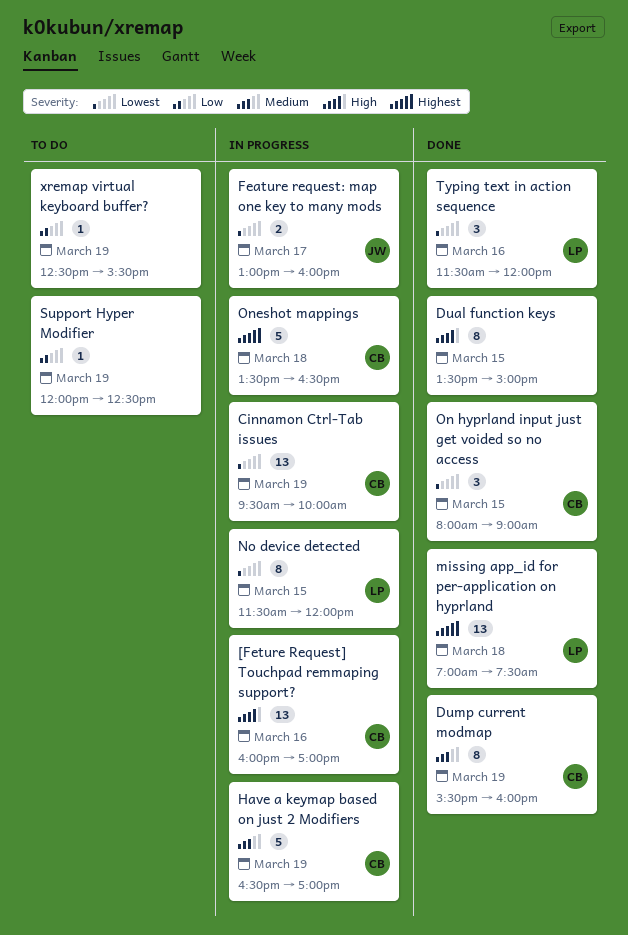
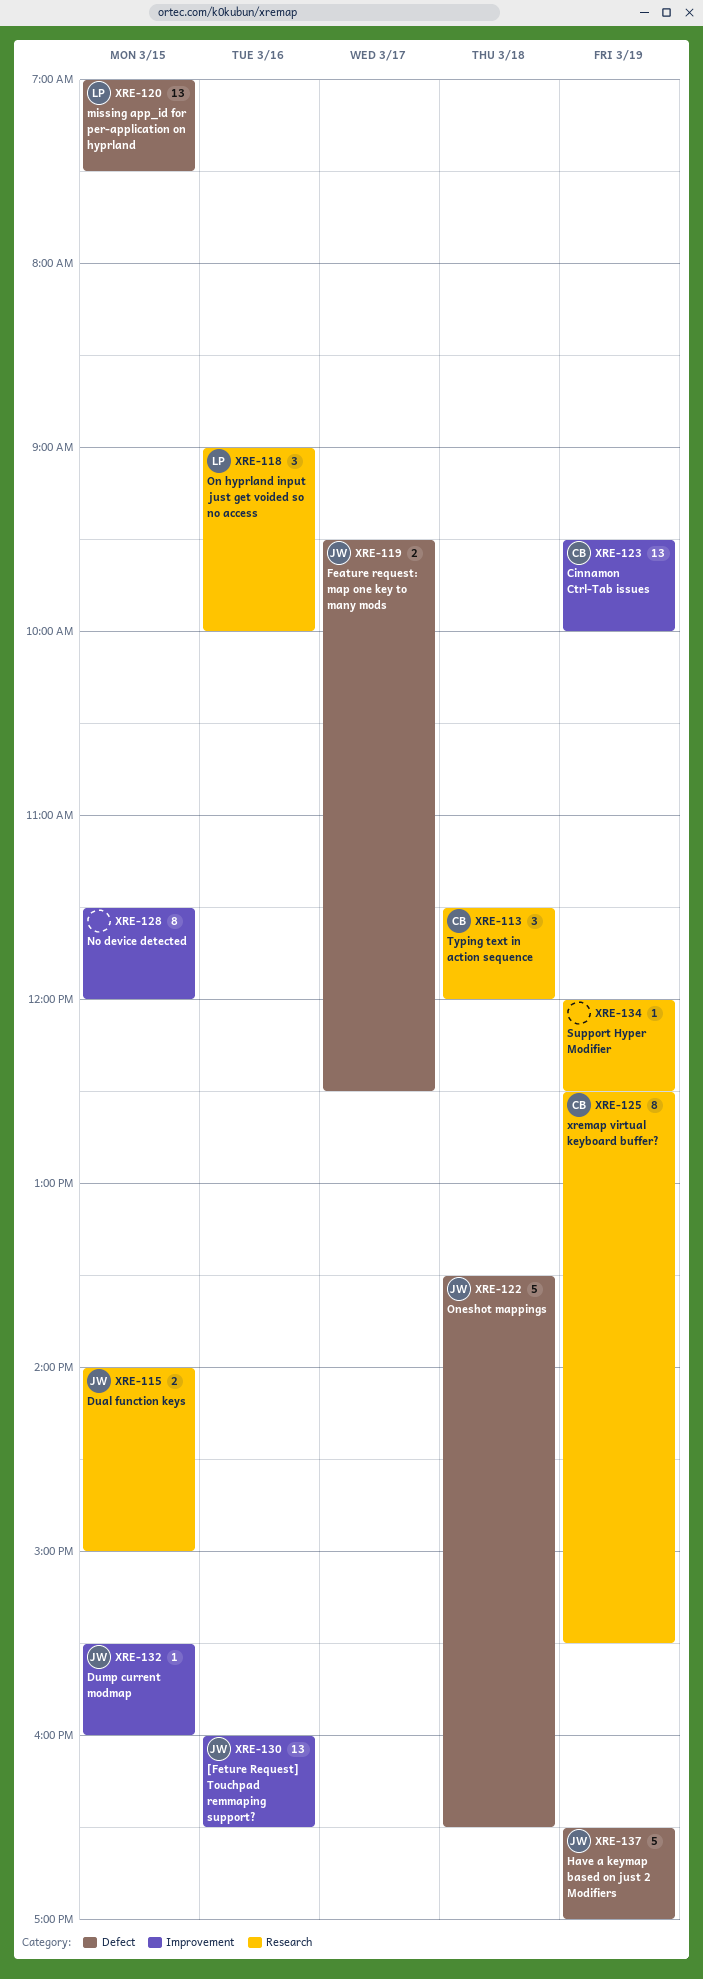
[Feture Request] Touchpad remmaping support?, owner: CB -> JW
[Feture Request] Touchpad remmaping support?, ends: 17:00 -> 16:30
Dual function keys, owner: none -> JW
Dual function keys, estimate: 8 -> 2
Dual function keys, begins: 13:30 -> 14:00
Dump current modmap, owner: CB -> JW
Dump current modmap, estimate: 8 -> 1
Dump current modmap, day: Mar 19 -> Mar 15
Feature request: map one key to many mods, begins: 13:00 -> 09:30
Feature request: map one key to many mods, ends: 16:00 -> 12:30
Have a keymap based on just 2 Modifiers, owner: CB -> JW
missing app_id for per-application on hyprland, day: Mar 18 -> Mar 15
No device detected, owner: LP -> none
On hyprland input just get voided so no access, owner: CB -> LP
On hyprland input just get voided so no access, day: Mar 15 -> Mar 16
On hyprland input just get voided so no access, begins: 08:00 -> 09:00
On hyprland input just get voided so no access, ends: 09:00 -> 10:00
Oneshot mappings, owner: CB -> JW
Typing text in action sequence, owner: LP -> CB
Typing text in action sequence, day: Mar 16 -> Mar 18
xremap virtual keyboard buffer?, owner: none -> CB
xremap virtual keyboard buffer?, estimate: 1 -> 8

